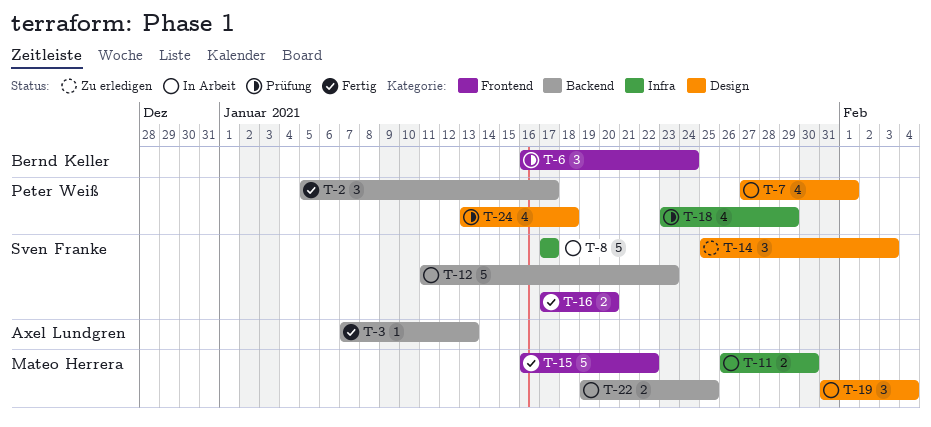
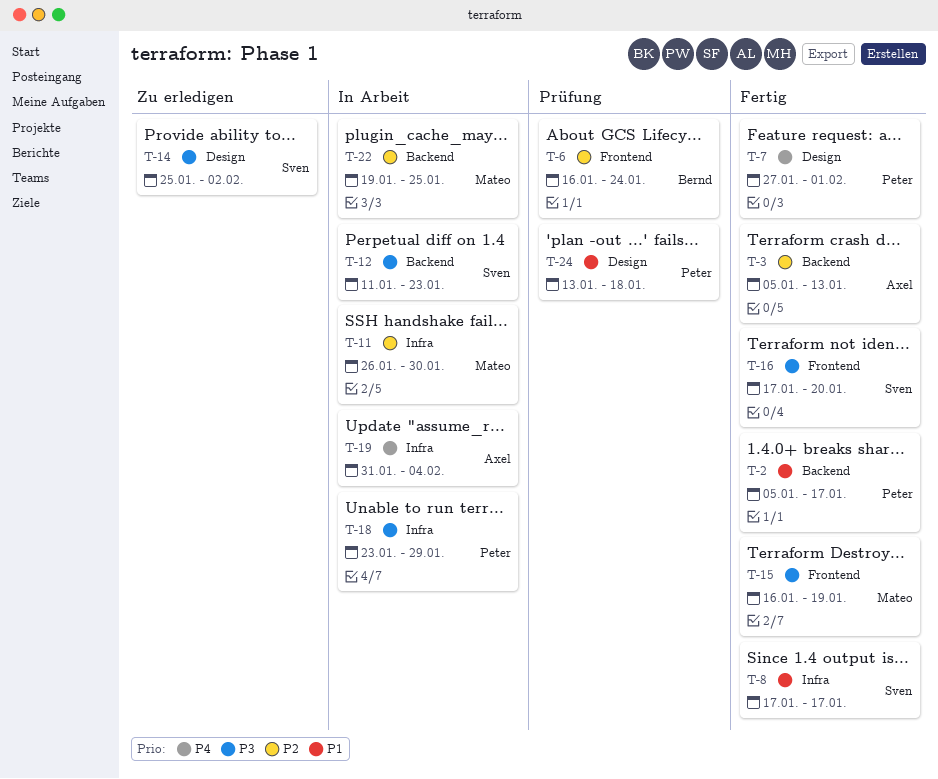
T-3, start: Jan 7 -> Jan 5
T-7, status: In Arbeit -> Fertig
T-8, status: In Arbeit -> Fertig
T-14, due: Feb 3 -> Feb 2
T-15, due: Jan 22 -> Jan 19
T-18, status: Prüfung -> In Arbeit
T-19, owner: Mateo Herrera -> Axel Lundgren
T-19, label: Design -> Infra

